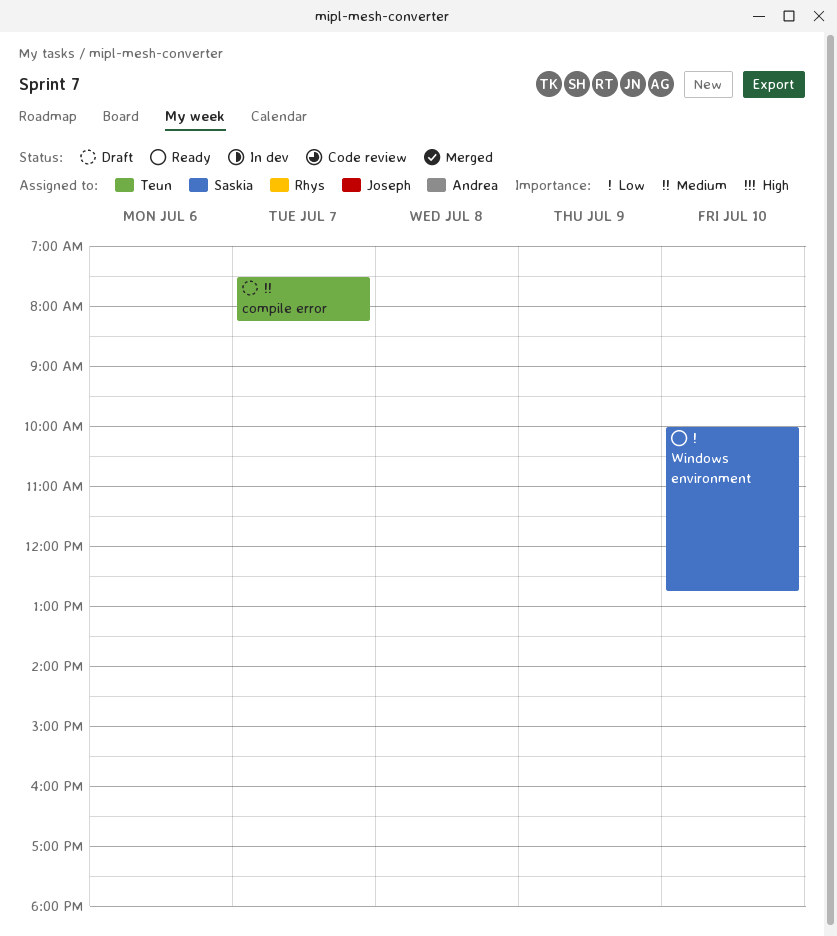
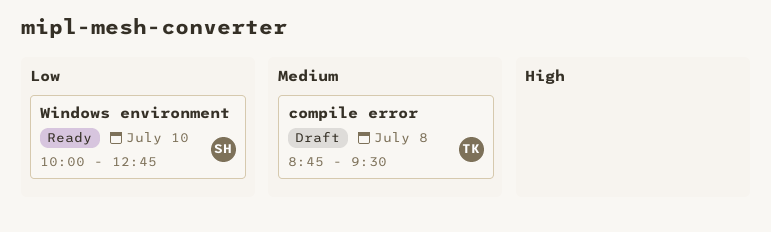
compile error, day: Jul 7 -> Jul 8
compile error, begins: 07:30 -> 08:45
compile error, ends: 08:15 -> 09:30

